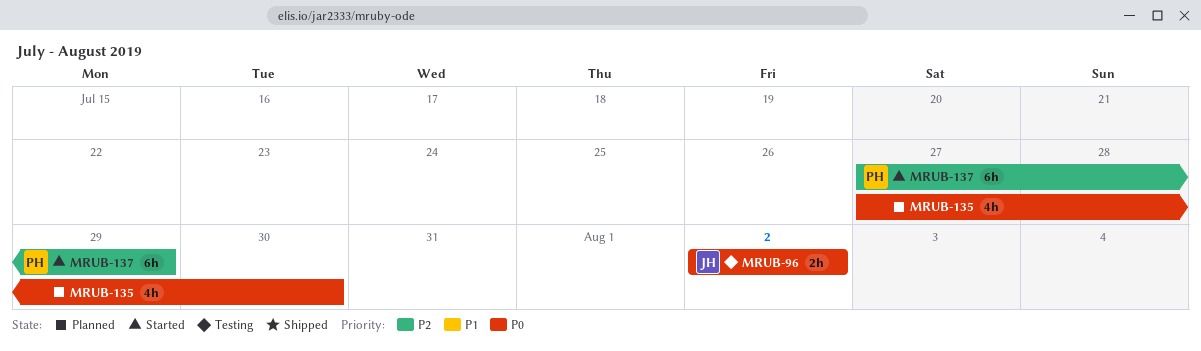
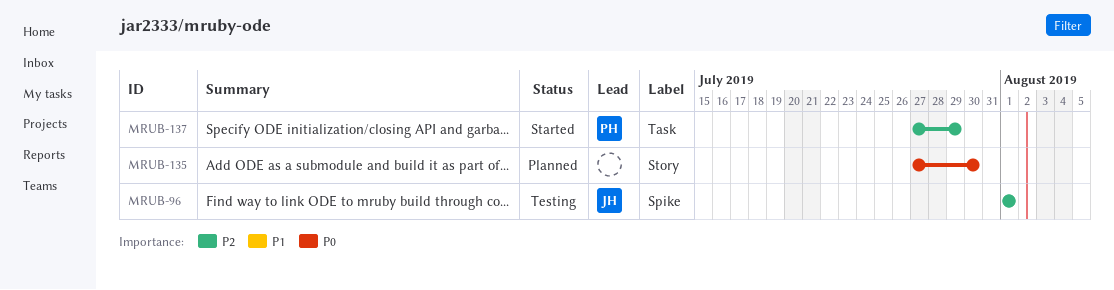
MRUB-96, priority: P0 -> P2
MRUB-96, start: Aug 2 -> Aug 1
MRUB-96, due: Aug 2 -> Aug 1

